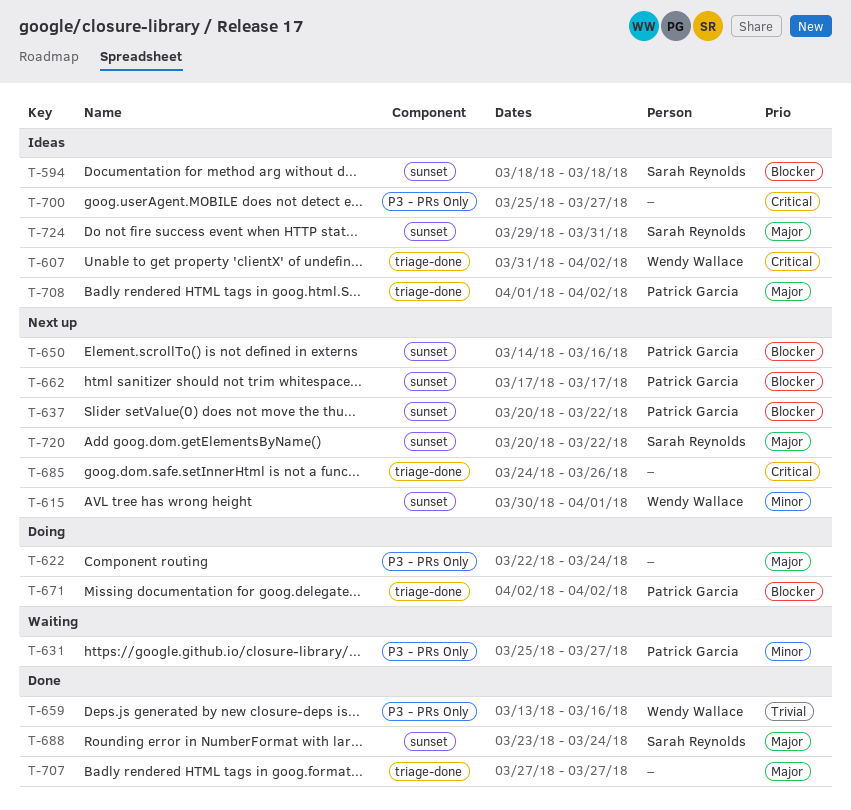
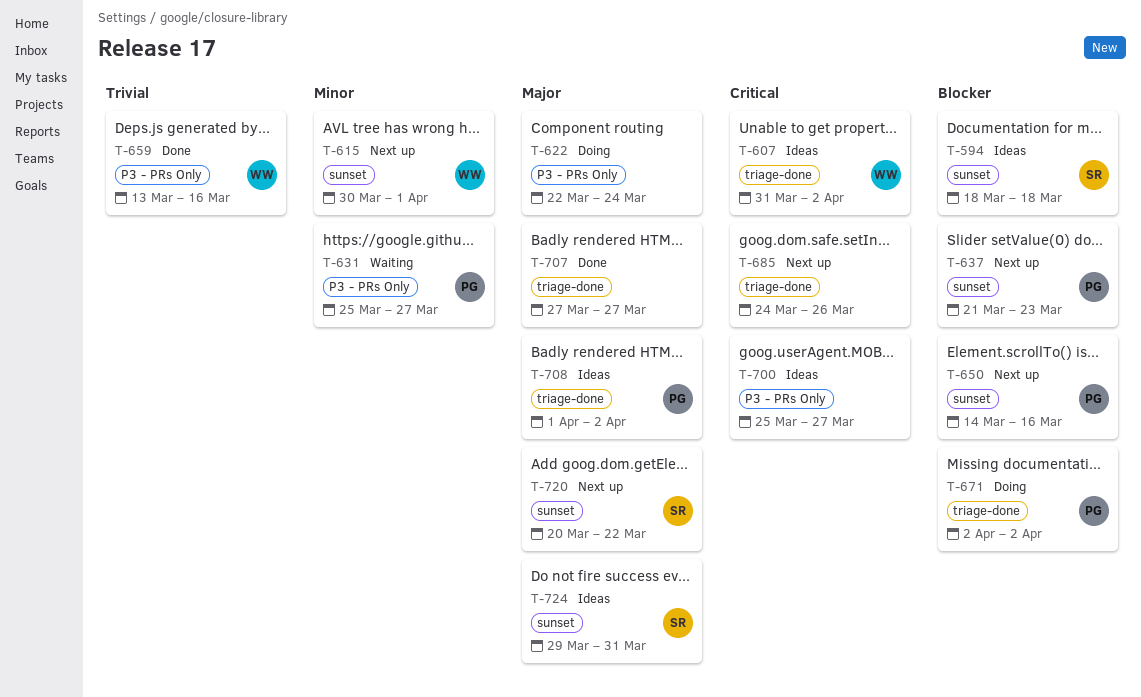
T-637, start: Mar 20 -> Mar 21
T-637, due: Mar 22 -> Mar 23
T-662: present -> none
T-688: present -> none

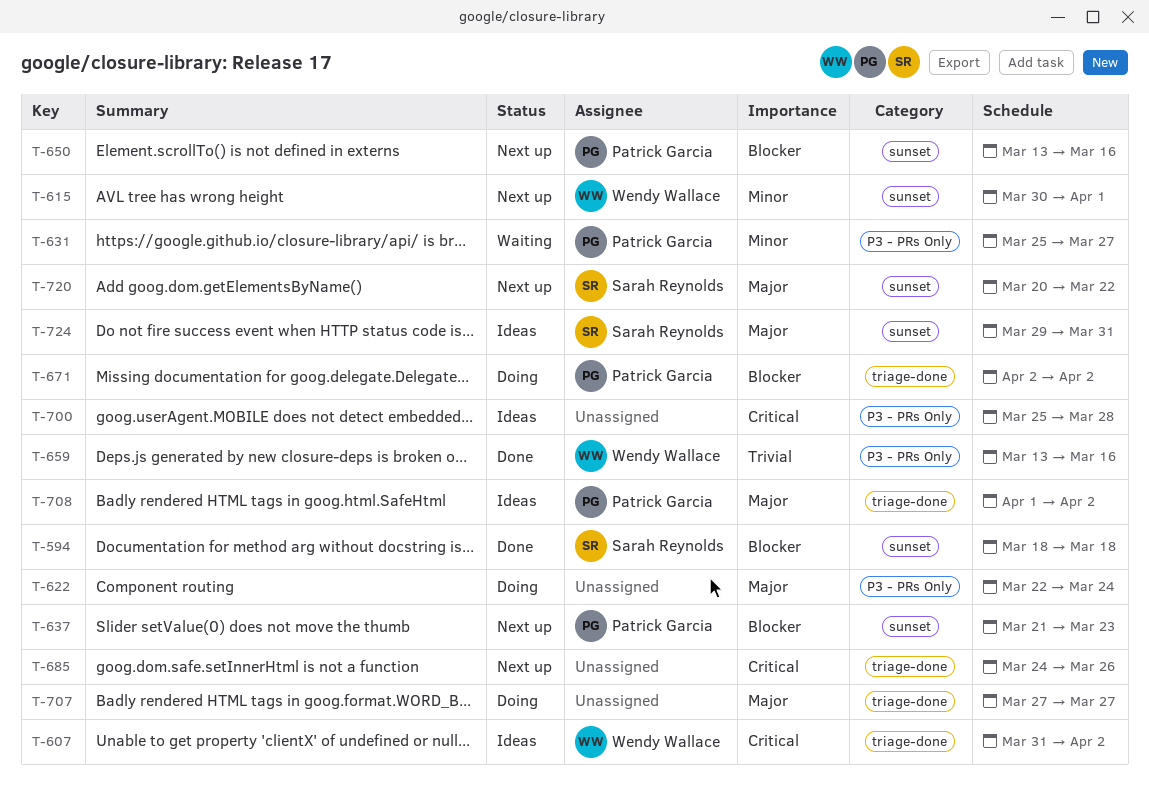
T-594, status: Ideas -> Done
T-650, start: Mar 14 -> Mar 13
T-700, due: Mar 27 -> Mar 28
T-707, status: Done -> Doing

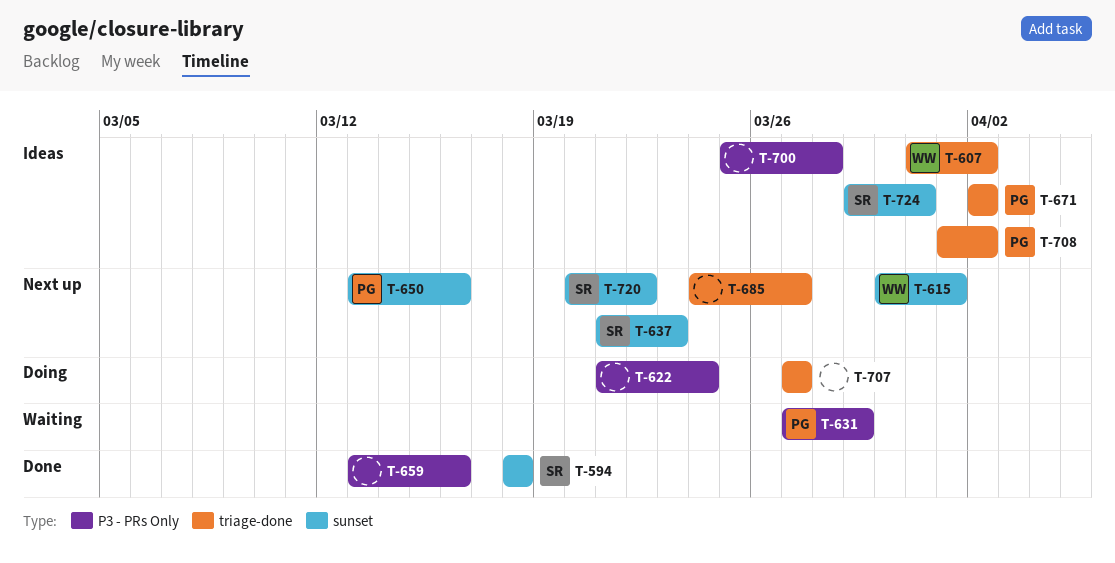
T-622, start: Mar 22 -> Mar 21
T-631, start: Mar 25 -> Mar 27
T-631, due: Mar 27 -> Mar 29
T-637, owner: Patrick Garcia -> Sarah Reynolds
T-659, owner: Wendy Wallace -> none
T-671, status: Doing -> Ideas
T-685, due: Mar 26 -> Mar 27

